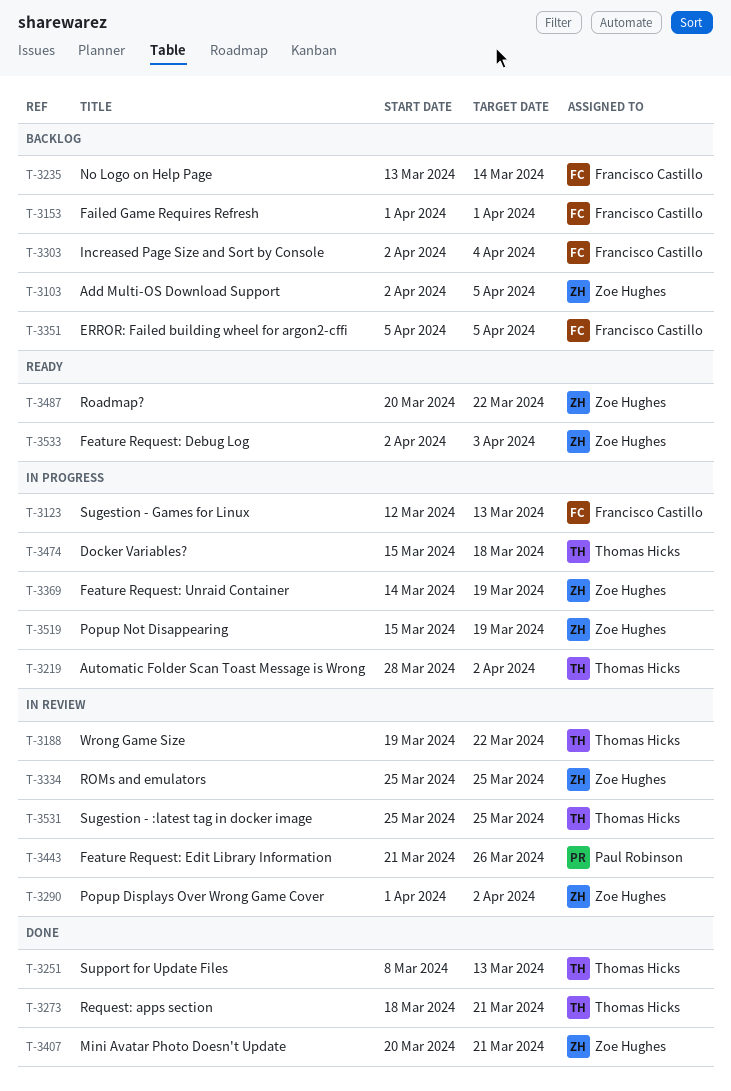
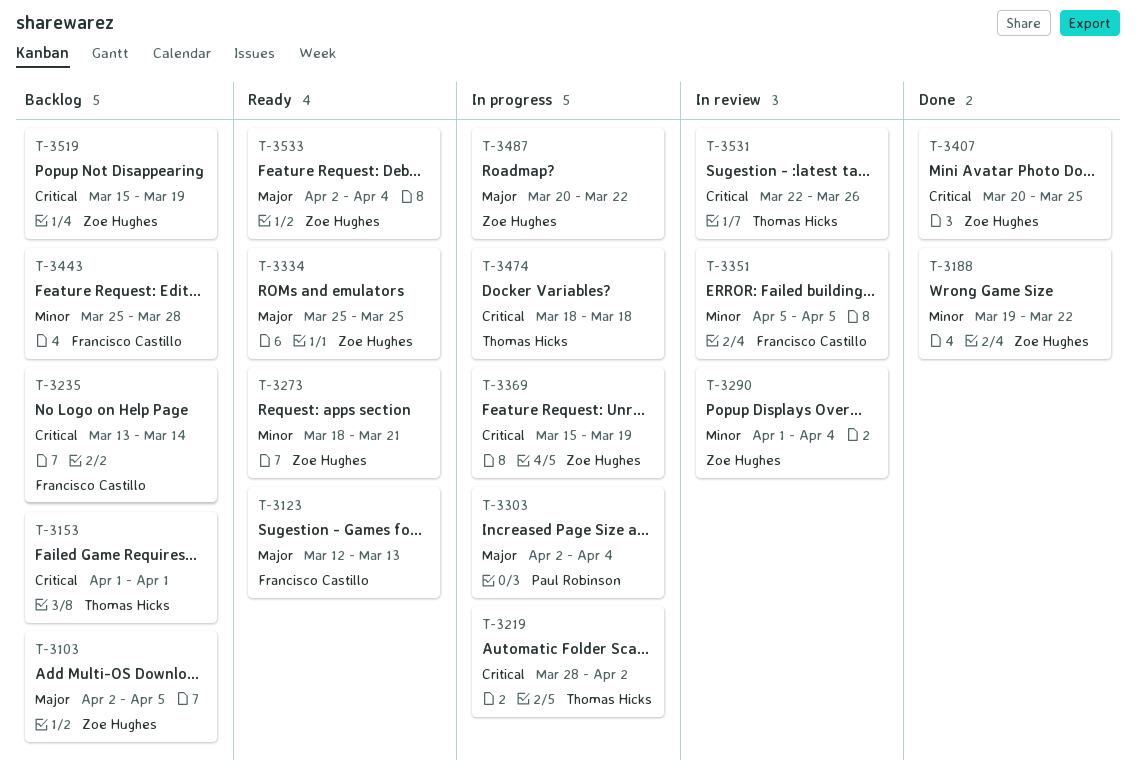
T-3123, status: In progress -> Ready
T-3153, owner: Francisco Castillo -> Thomas Hicks
T-3188, status: In review -> Done
T-3188, owner: Thomas Hicks -> Zoe Hughes
T-3251: present -> none
T-3273, status: Done -> Ready
T-3273, owner: Thomas Hicks -> Zoe Hughes
T-3290, due: Apr 2 -> Apr 4
T-3303, status: Backlog -> In progress
T-3303, owner: Francisco Castillo -> Paul Robinson
T-3334, status: In review -> Ready
T-3351, status: Backlog -> In review
T-3369, start: Mar 14 -> Mar 15
T-3407, due: Mar 21 -> Mar 25
T-3443, status: In review -> Backlog
T-3443, owner: Paul Robinson -> Francisco Castillo
T-3443, start: Mar 21 -> Mar 25
T-3443, due: Mar 26 -> Mar 28
T-3474, start: Mar 15 -> Mar 18
T-3487, status: Ready -> In progress
T-3519, status: In progress -> Backlog
T-3531, start: Mar 25 -> Mar 22
T-3531, due: Mar 25 -> Mar 26
T-3533, due: Apr 3 -> Apr 4

